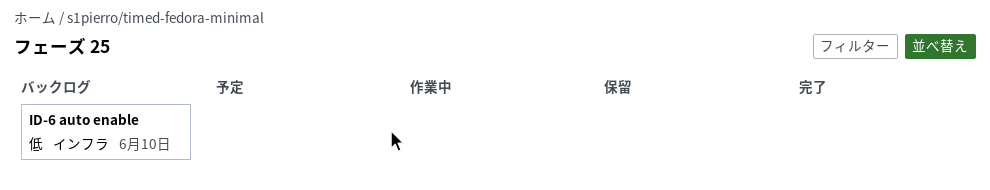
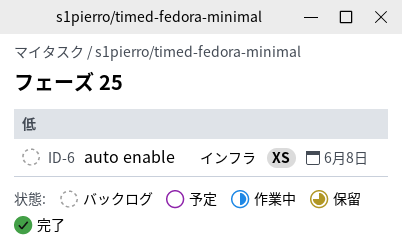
ID-6, due: Jun 10 -> Jun 8

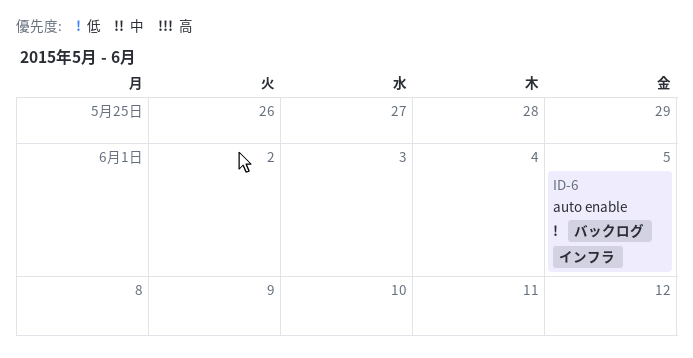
ID-6, due: Jun 8 -> Jun 5

